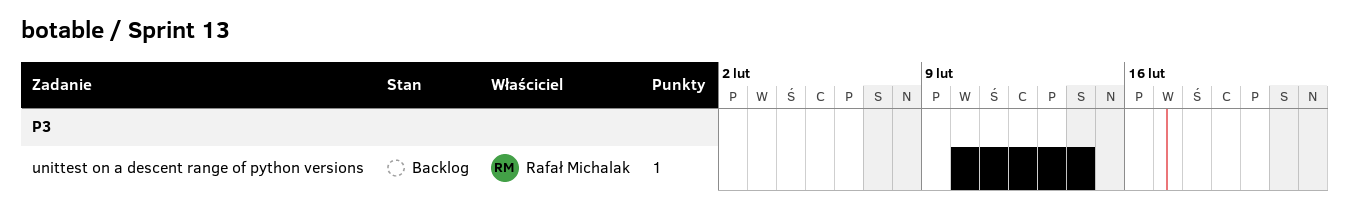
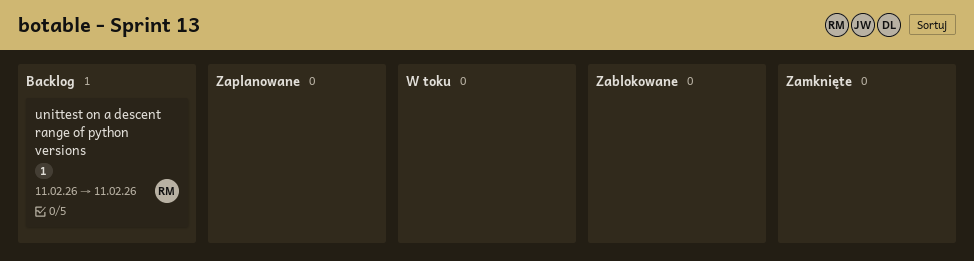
unittest on a descent range of python versions, start: Feb 10 -> Feb 11
unittest on a descent range of python versions, due: Feb 14 -> Feb 11

